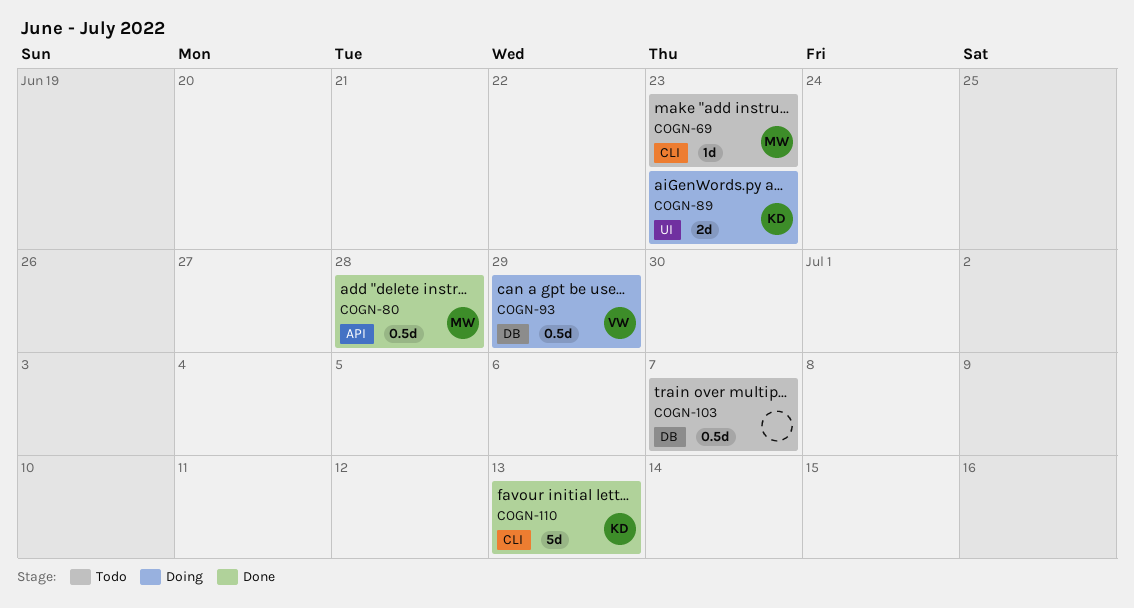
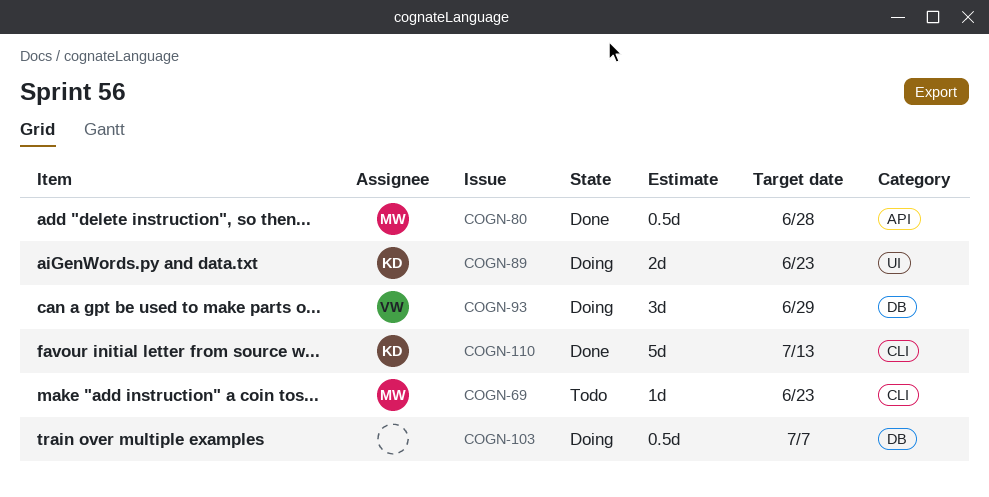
COGN-93, estimate: 0.5d -> 3d
COGN-103, status: Todo -> Doing

